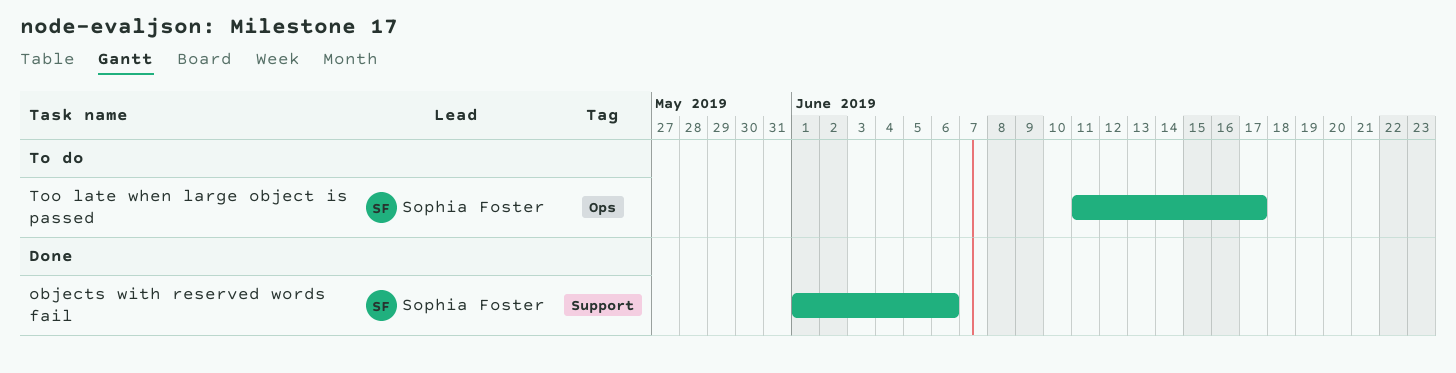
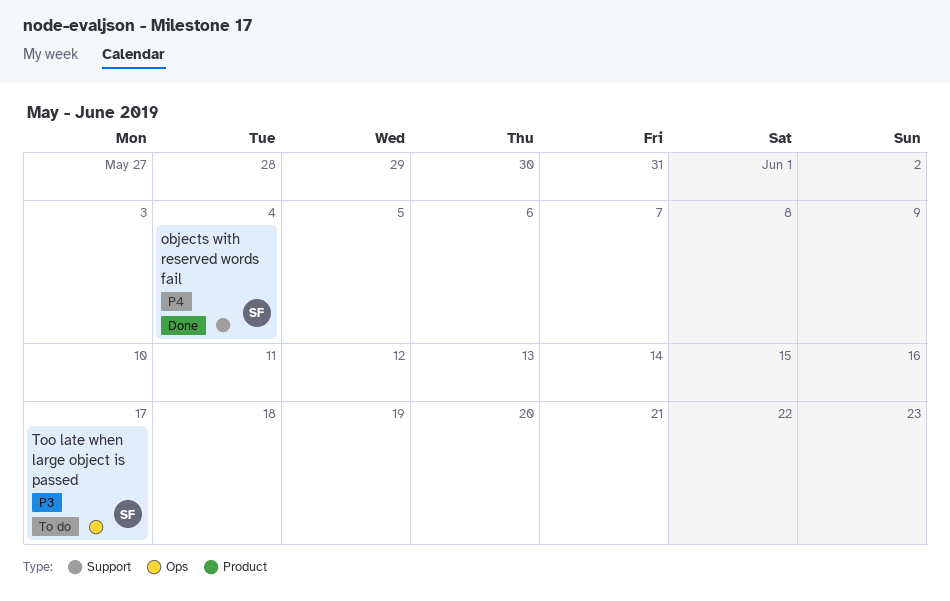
objects with reserved words fail, due: Jun 6 -> Jun 4

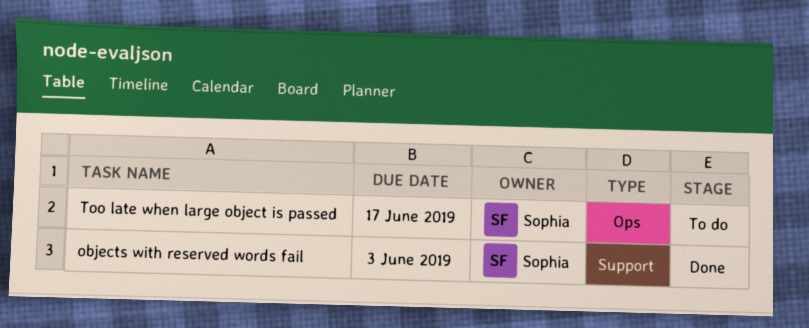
objects with reserved words fail, due: Jun 4 -> Jun 3

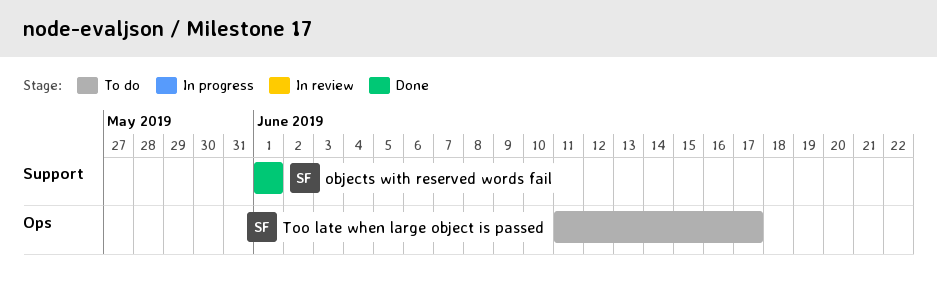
objects with reserved words fail, due: Jun 3 -> Jun 1

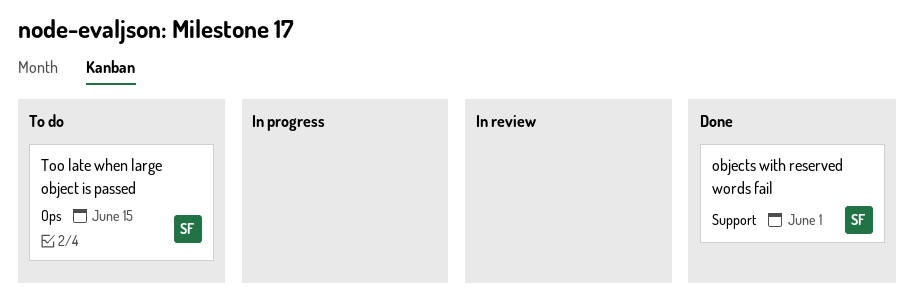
Too late when large object is passed, due: Jun 17 -> Jun 15

